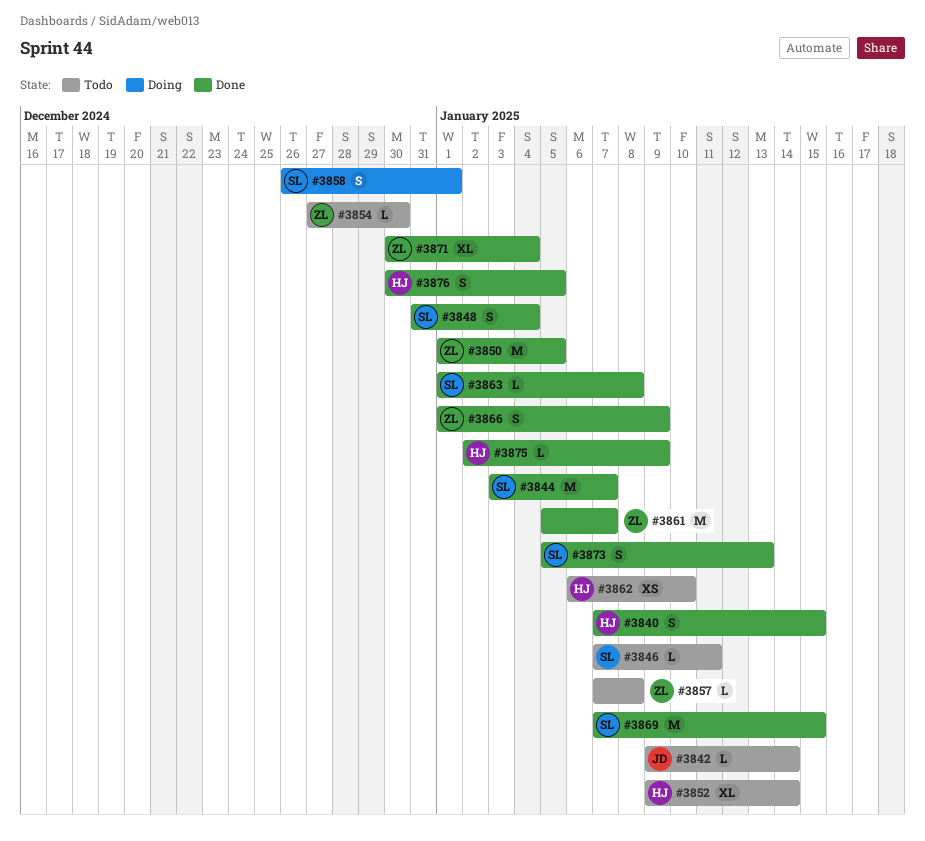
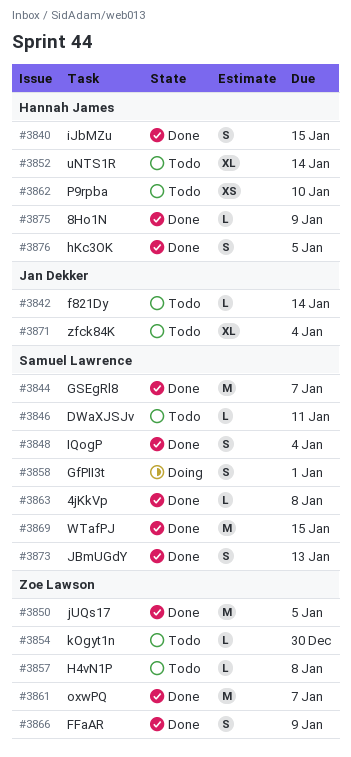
#3871, status: Done -> Todo
#3871, owner: Zoe Lawson -> Jan Dekker

